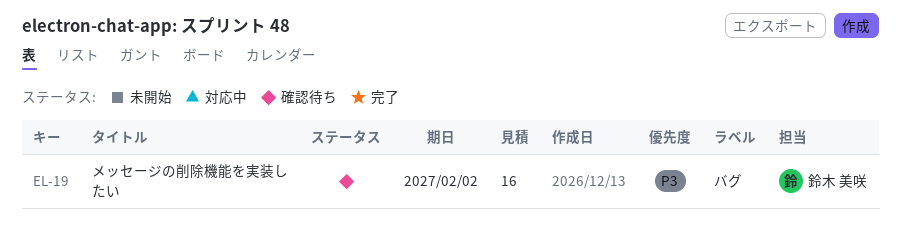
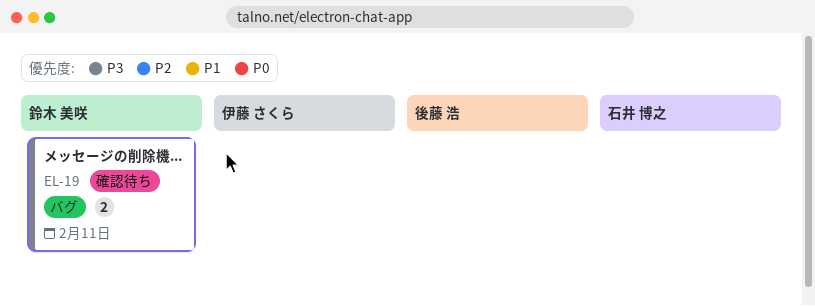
EL-19, estimate: 16 -> 2
EL-19, due: Feb 2 -> Feb 11

